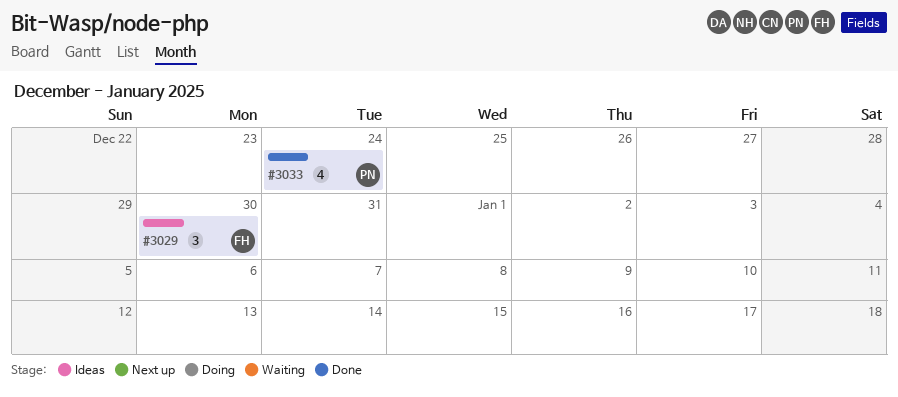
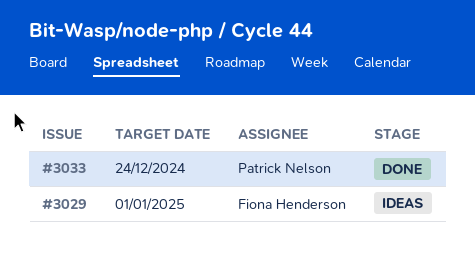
#3029, due: Dec 30 -> Jan 1

